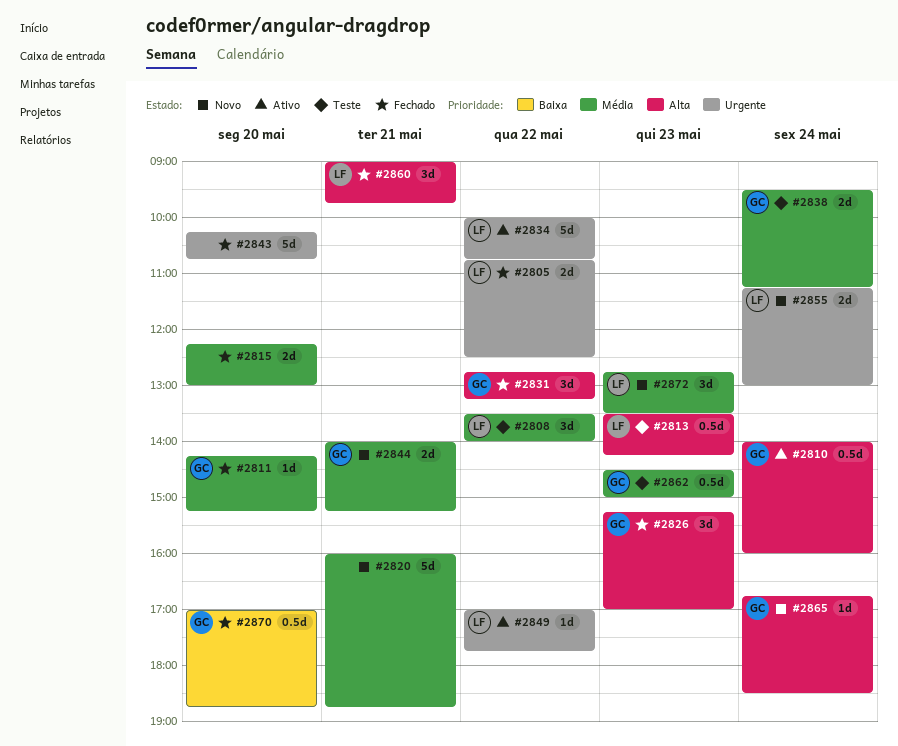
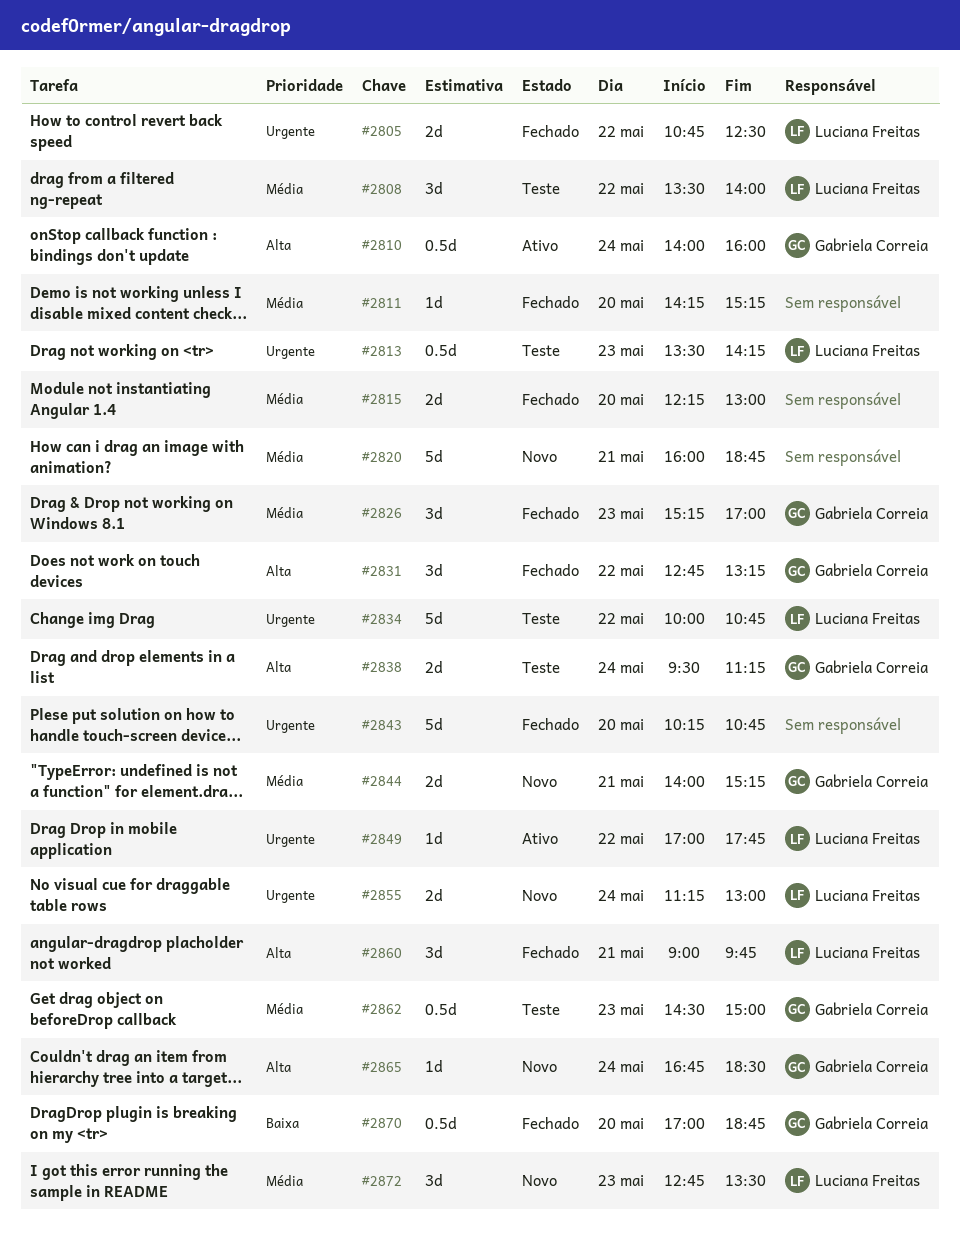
#2811, owner: Gabriela Correia -> none
#2813, priority: Alta -> Urgente
#2826, priority: Alta -> Média
#2834, status: Ativo -> Teste
#2838, priority: Média -> Alta

